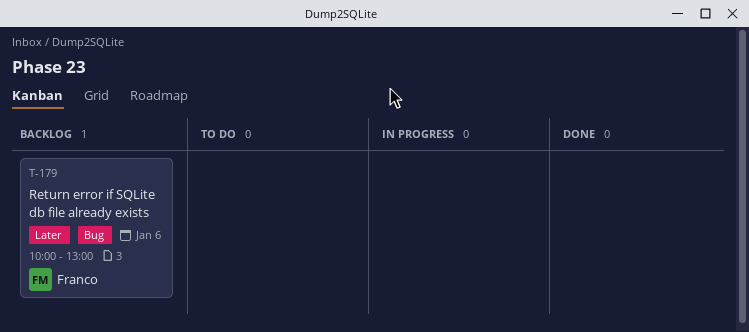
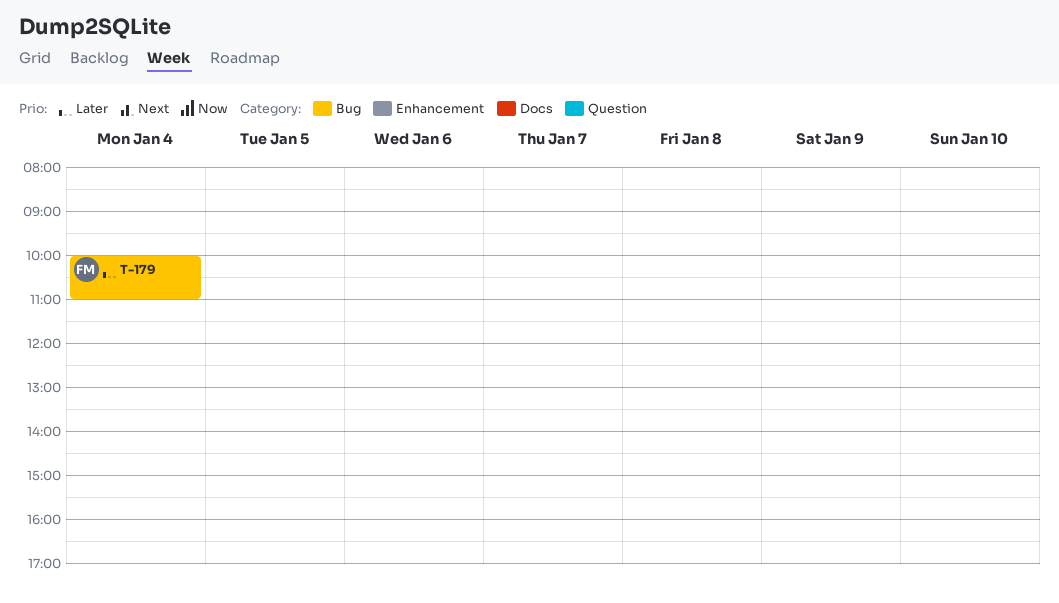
T-179, day: Jan 6 -> Jan 4
T-179, ends: 13:00 -> 11:00

